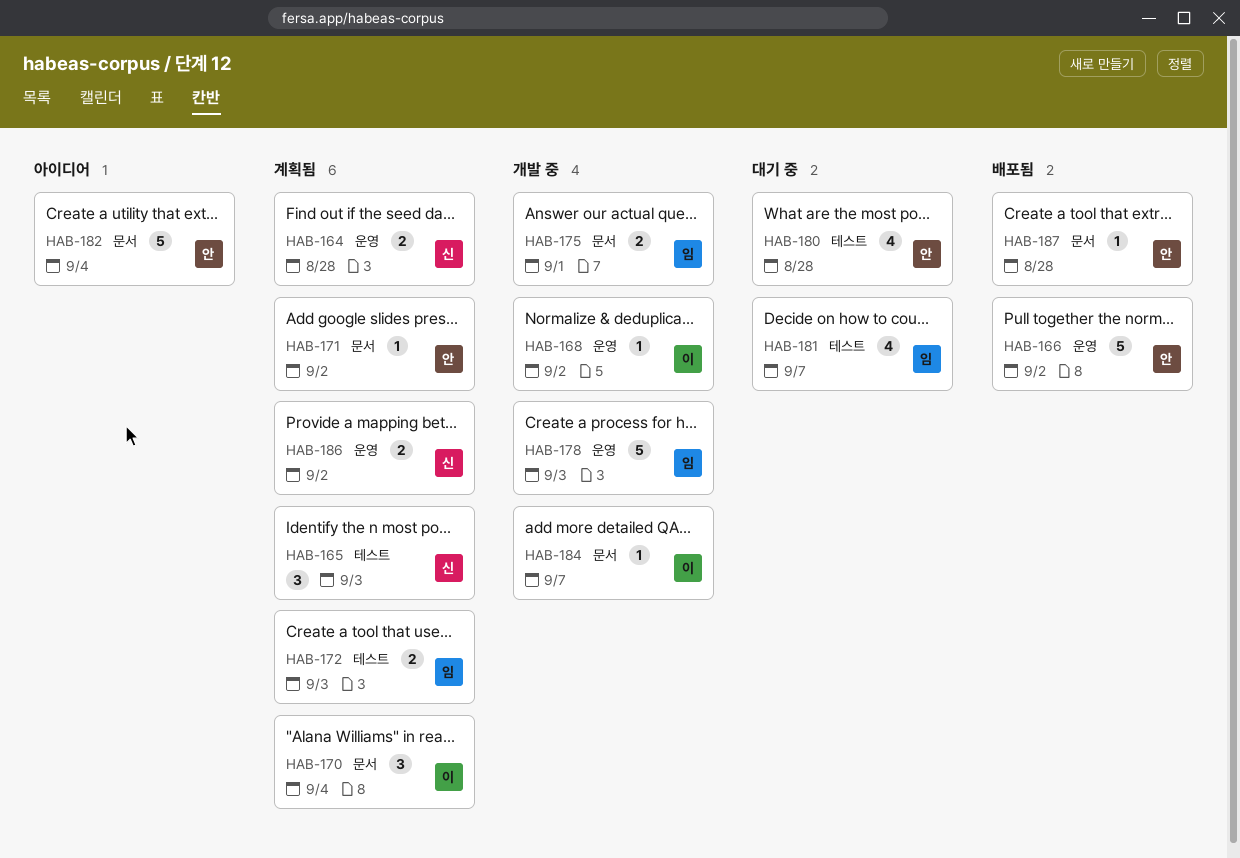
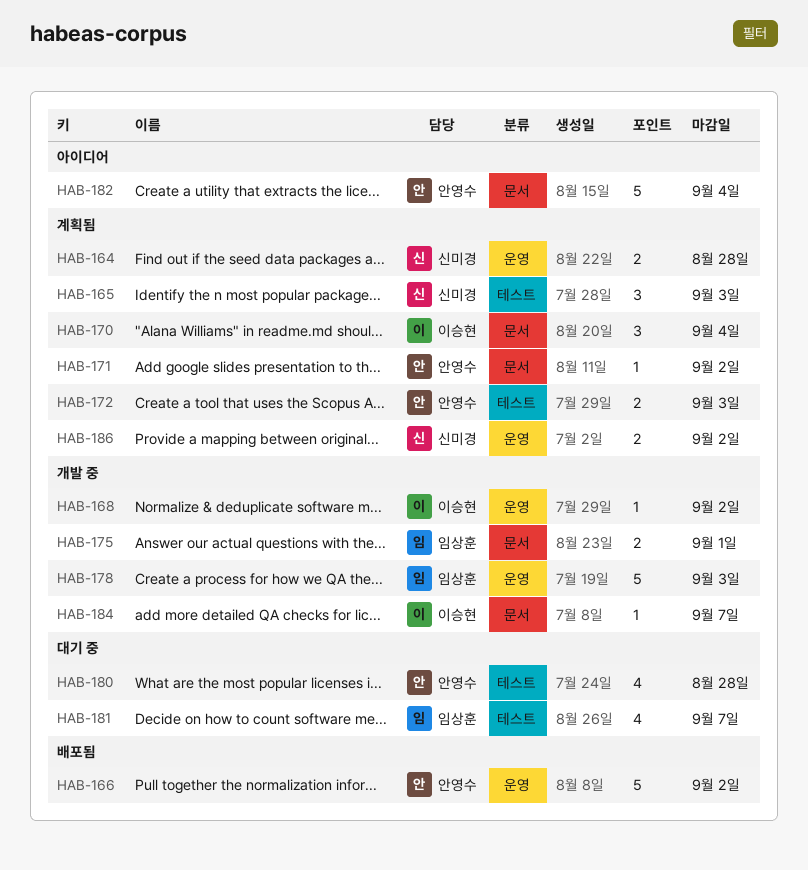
HAB-172, owner: 임상훈 -> 안영수
HAB-187: present -> none

